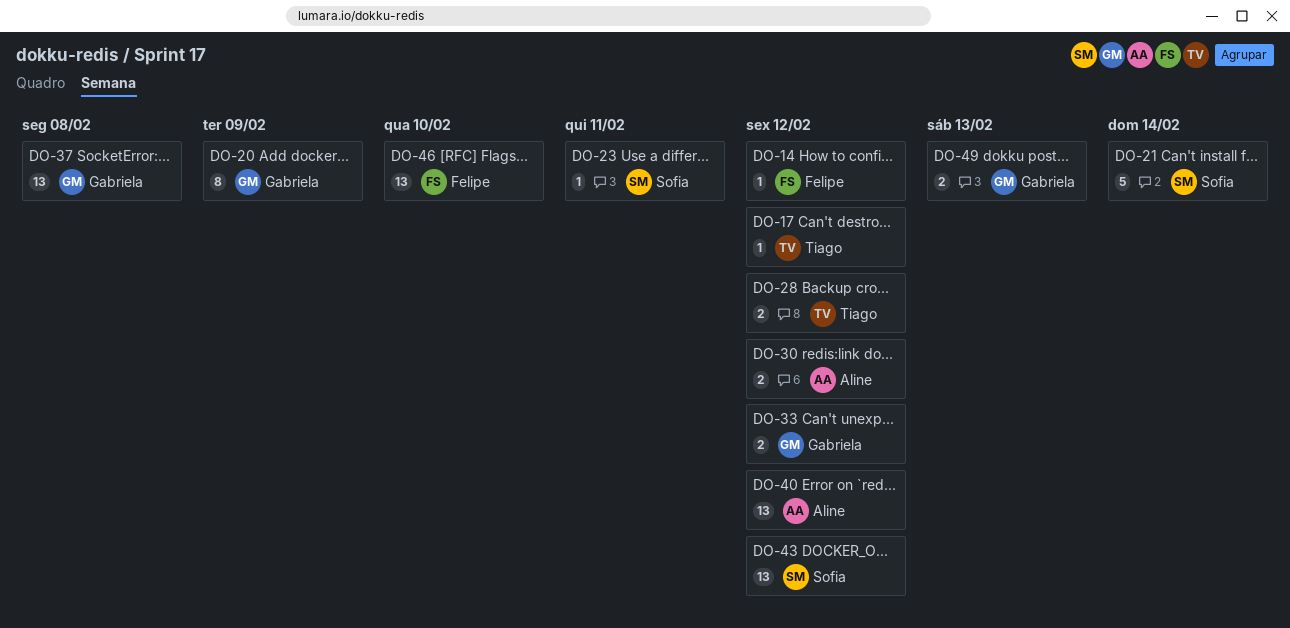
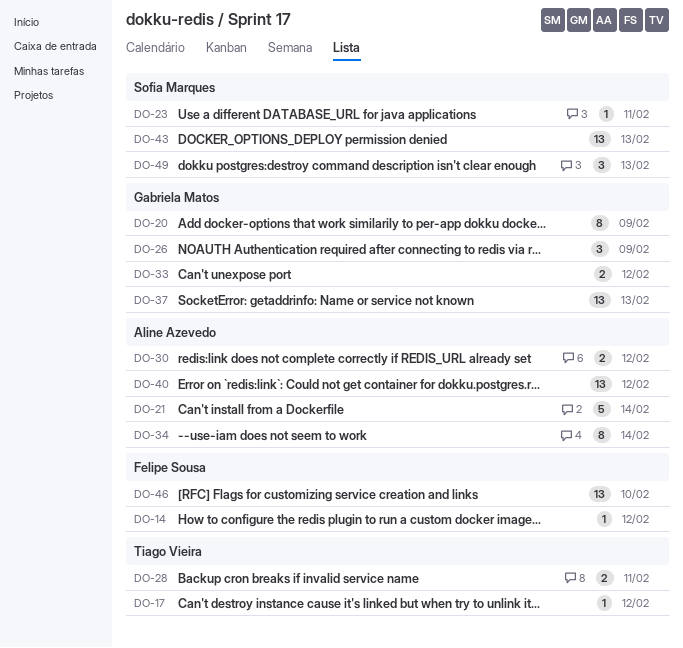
DO-21, owner: Sofia Marques -> Aline Azevedo
DO-26: none -> present
DO-28, due: Feb 12 -> Feb 11
DO-34: none -> present
DO-37, due: Feb 8 -> Feb 13
DO-43, due: Feb 12 -> Feb 13
DO-49, owner: Gabriela Matos -> Sofia Marques
DO-49, estimate: 2 -> 3

